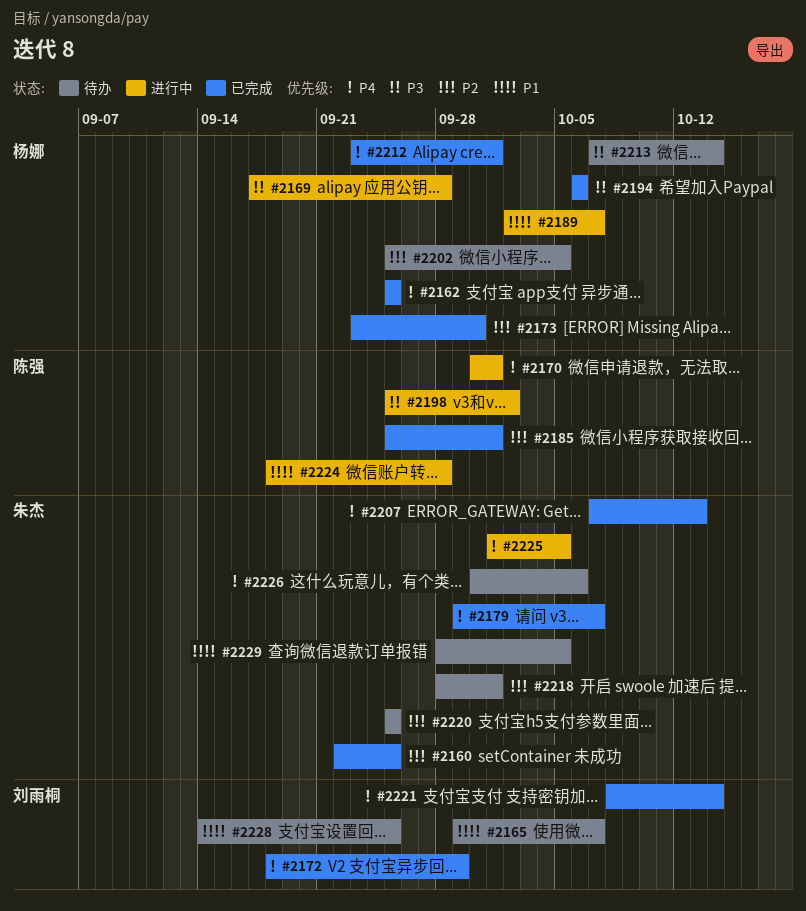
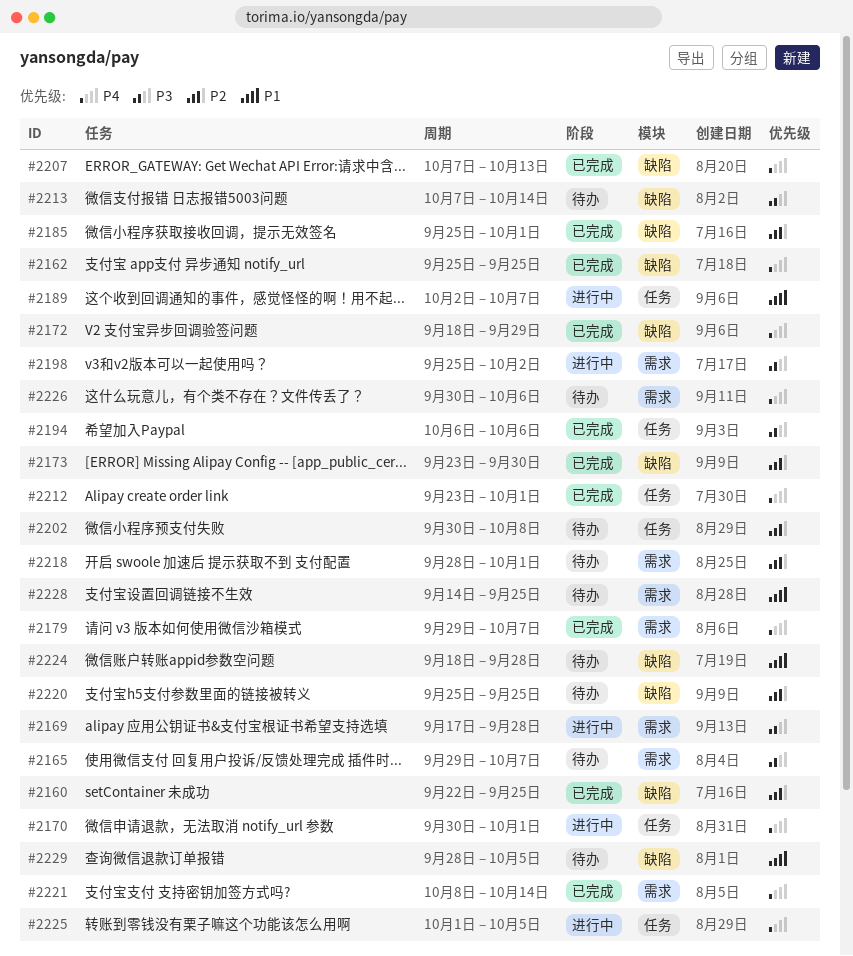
#2165, priority: P1 -> P3
#2202, start: Sep 25 -> Sep 30
#2202, due: Oct 5 -> Oct 8
#2224, status: 进行中 -> 待办

